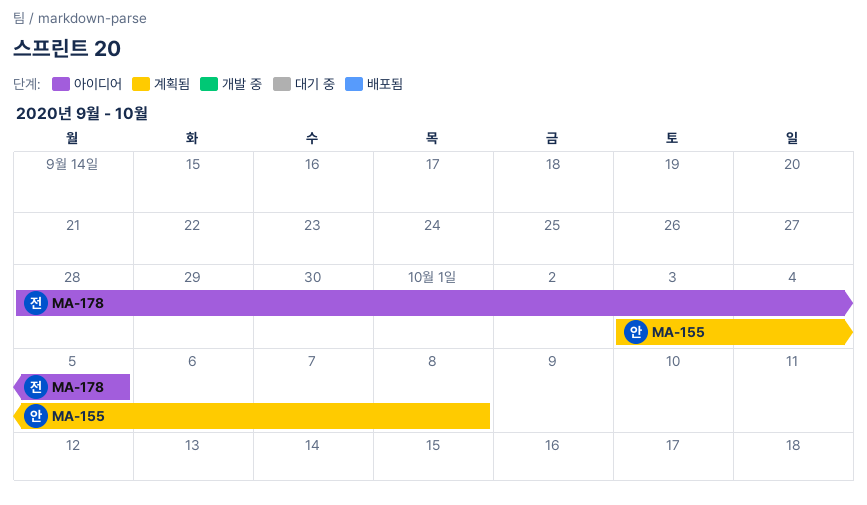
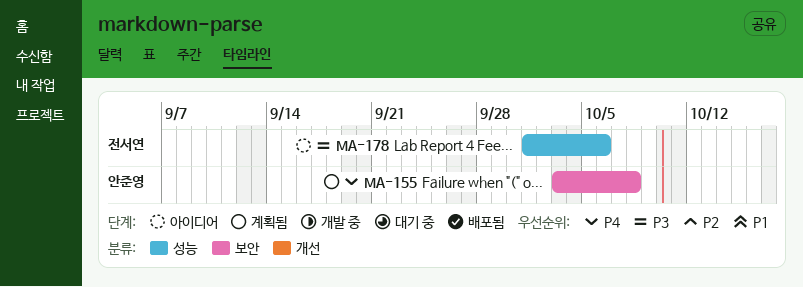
MA-178, start: Sep 28 -> Oct 1
MA-178, due: Oct 5 -> Oct 6

